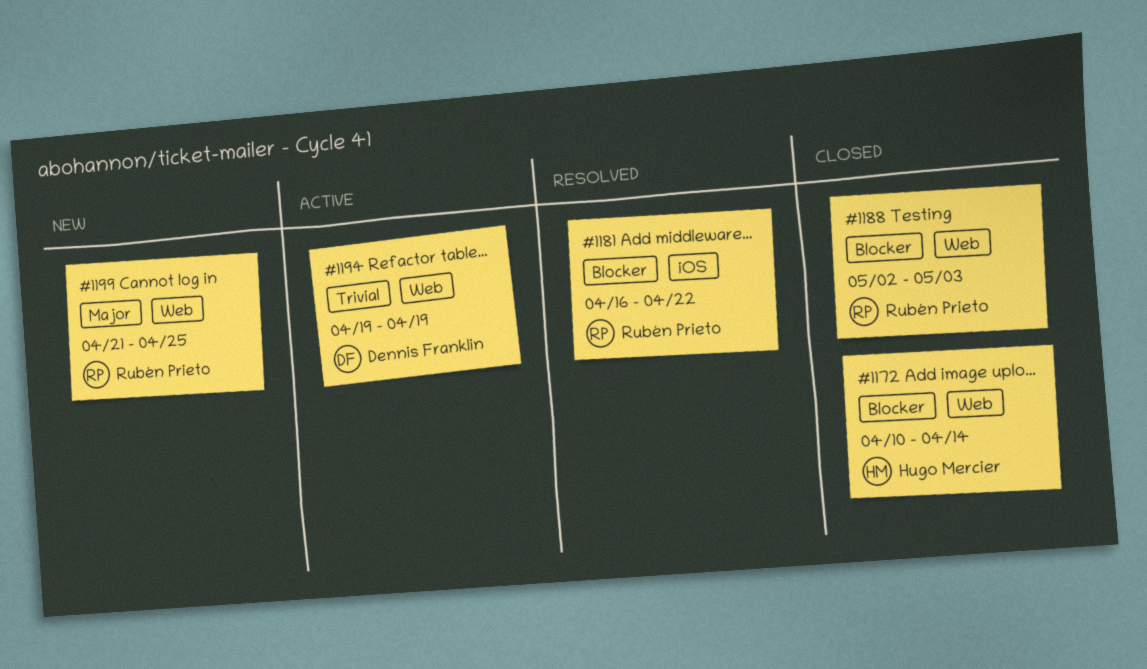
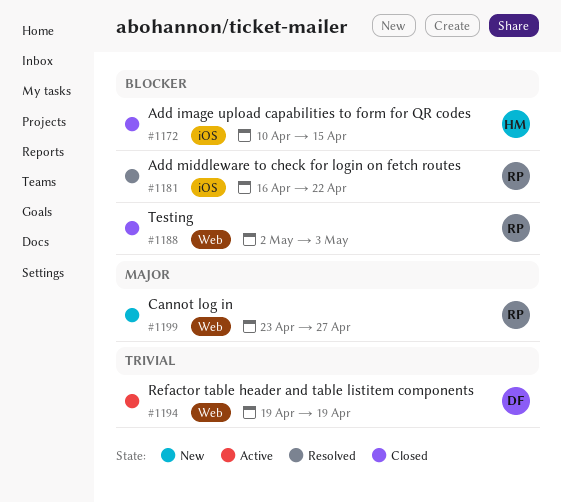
#1172, label: Web -> iOS
#1172, due: Apr 14 -> Apr 15
#1199, start: Apr 21 -> Apr 23
#1199, due: Apr 25 -> Apr 27

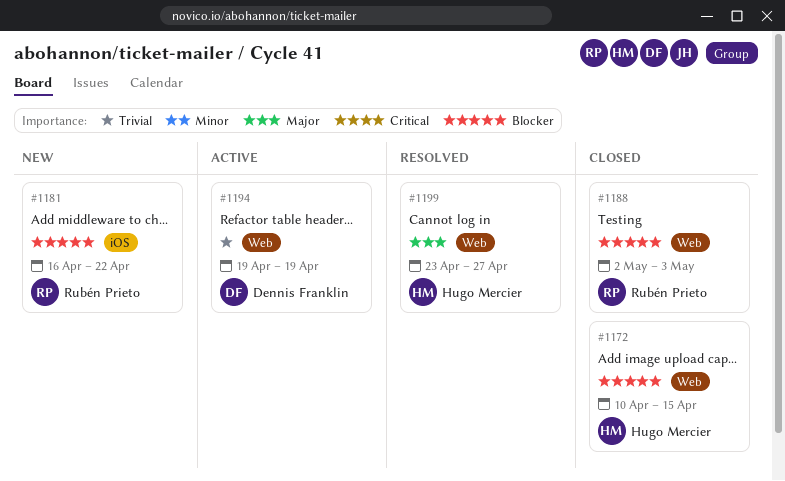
#1172, label: iOS -> Web
#1181, status: Resolved -> New
#1199, status: New -> Resolved
#1199, owner: Rubén Prieto -> Hugo Mercier

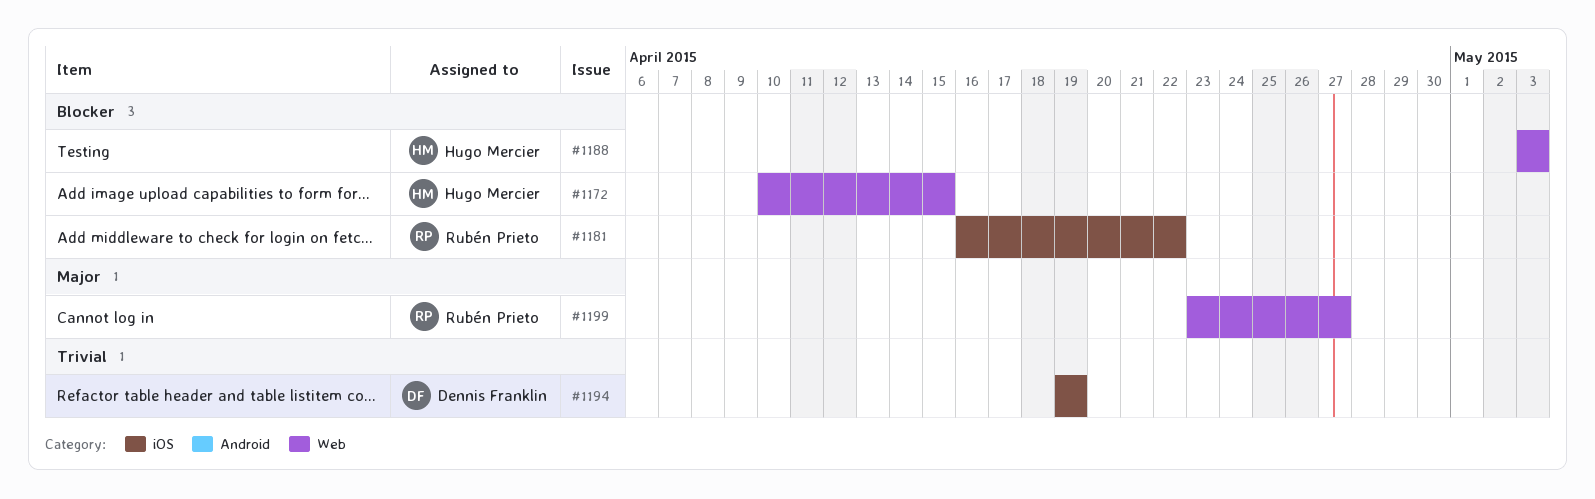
#1188, owner: Rubén Prieto -> Hugo Mercier
#1188, start: May 2 -> May 3
#1194, label: Web -> iOS
#1199, owner: Hugo Mercier -> Rubén Prieto

